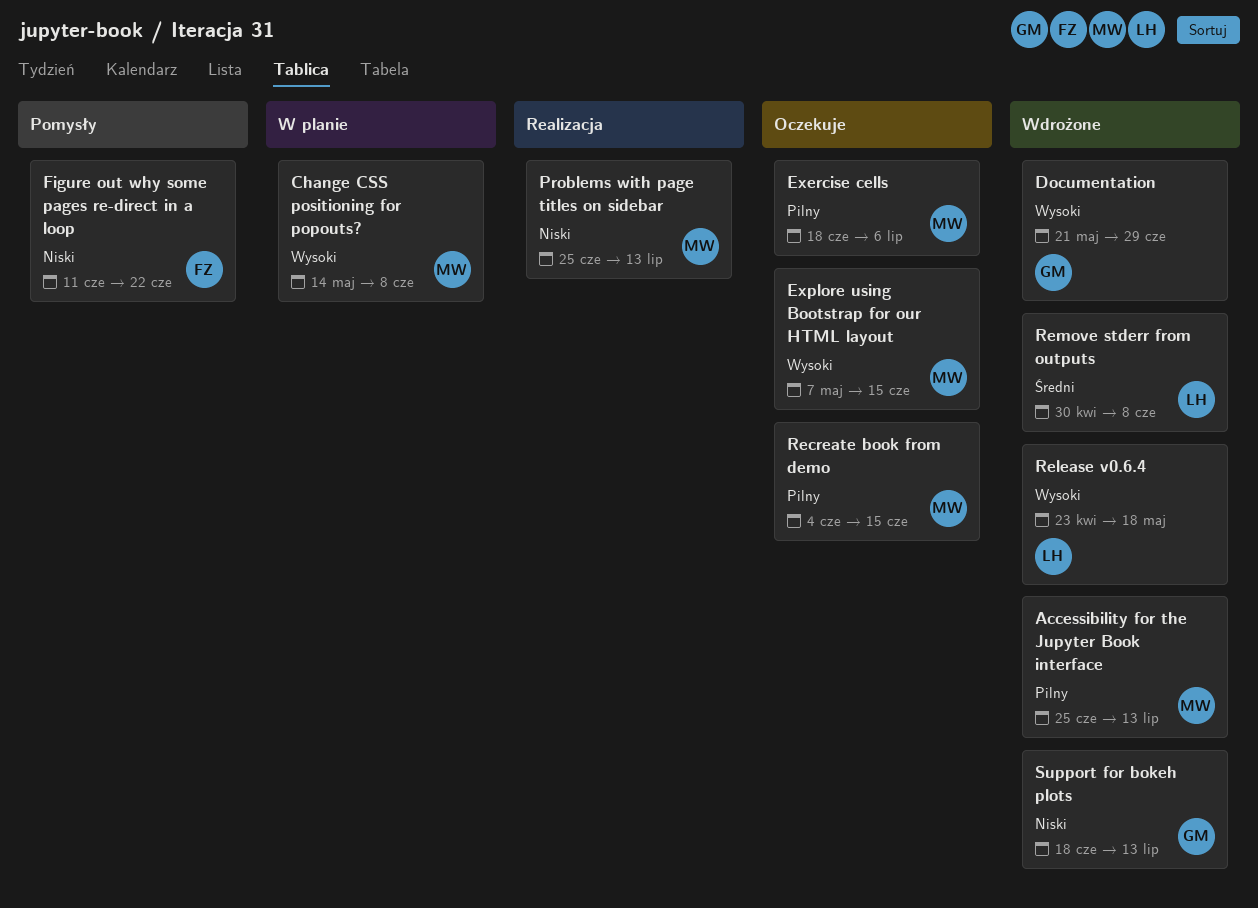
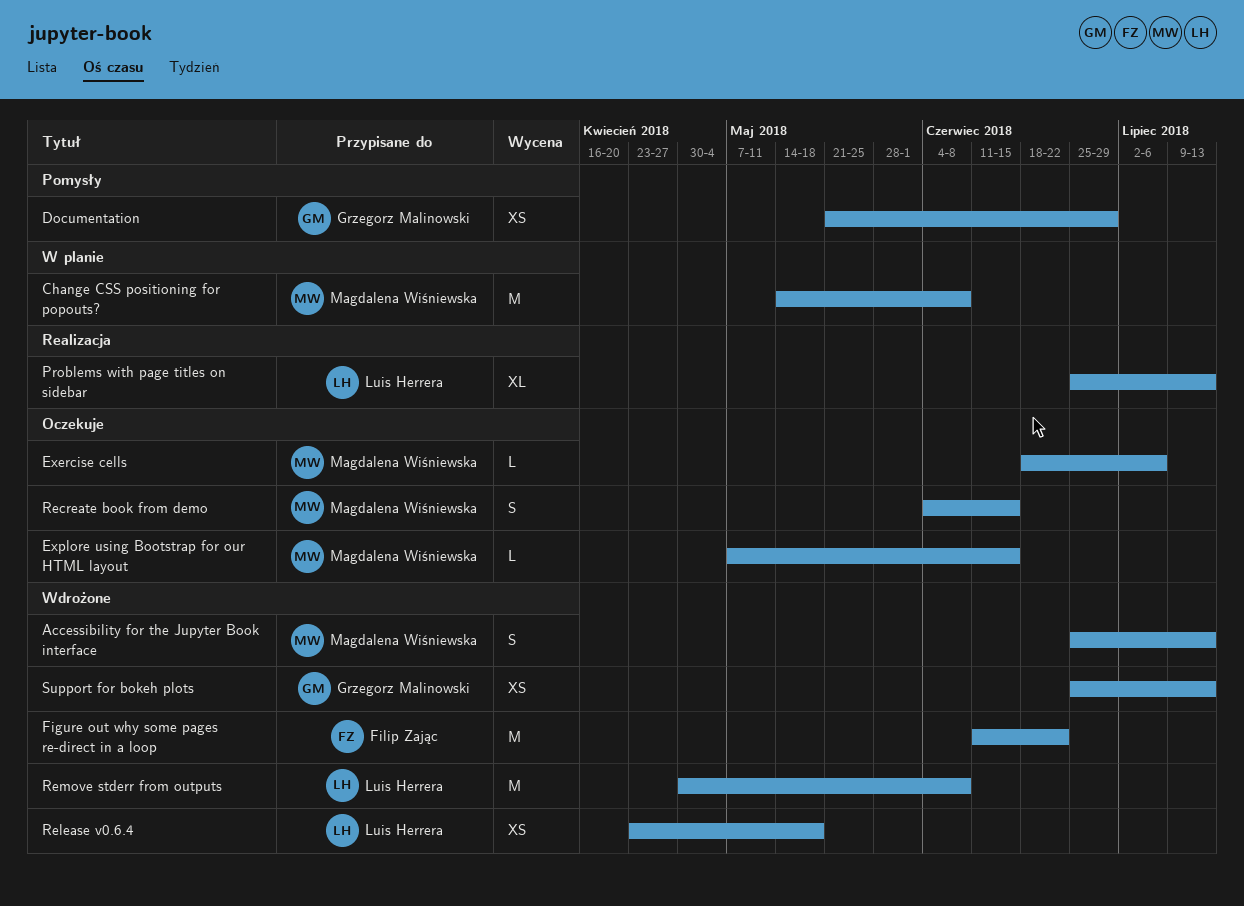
Documentation, status: Wdrożone -> Pomysły
Figure out why some pages re-direct in a loop, status: Pomysły -> Wdrożone
Problems with page titles on sidebar, owner: Magdalena Wiśniewska -> Luis Herrera
Support for bokeh plots, start: Jun 18 -> Jun 25

